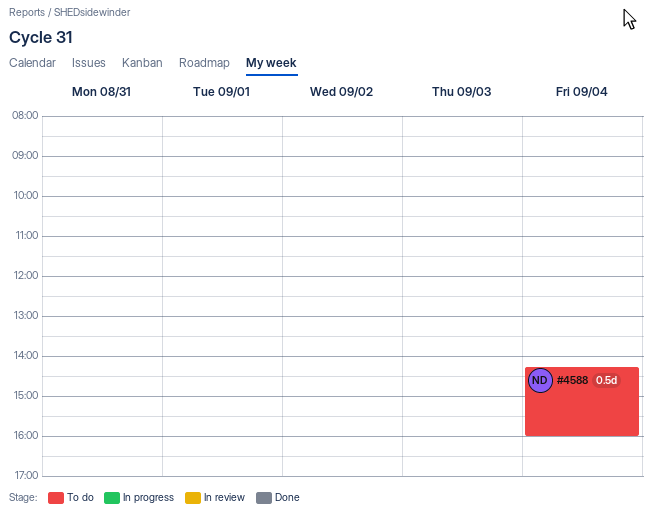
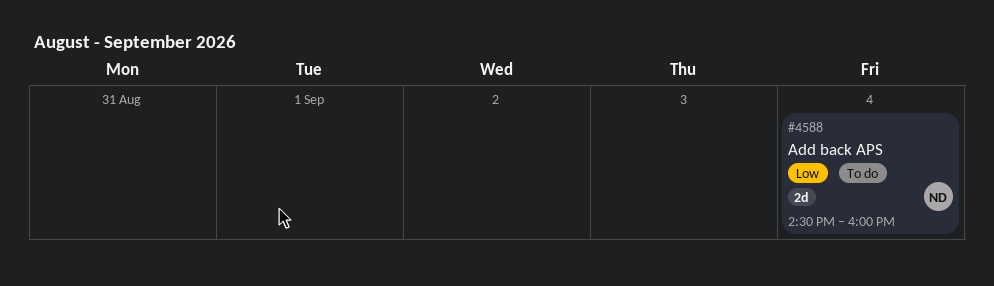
#4588, estimate: 0.5d -> 2d
#4588, begins: 14:15 -> 14:30

